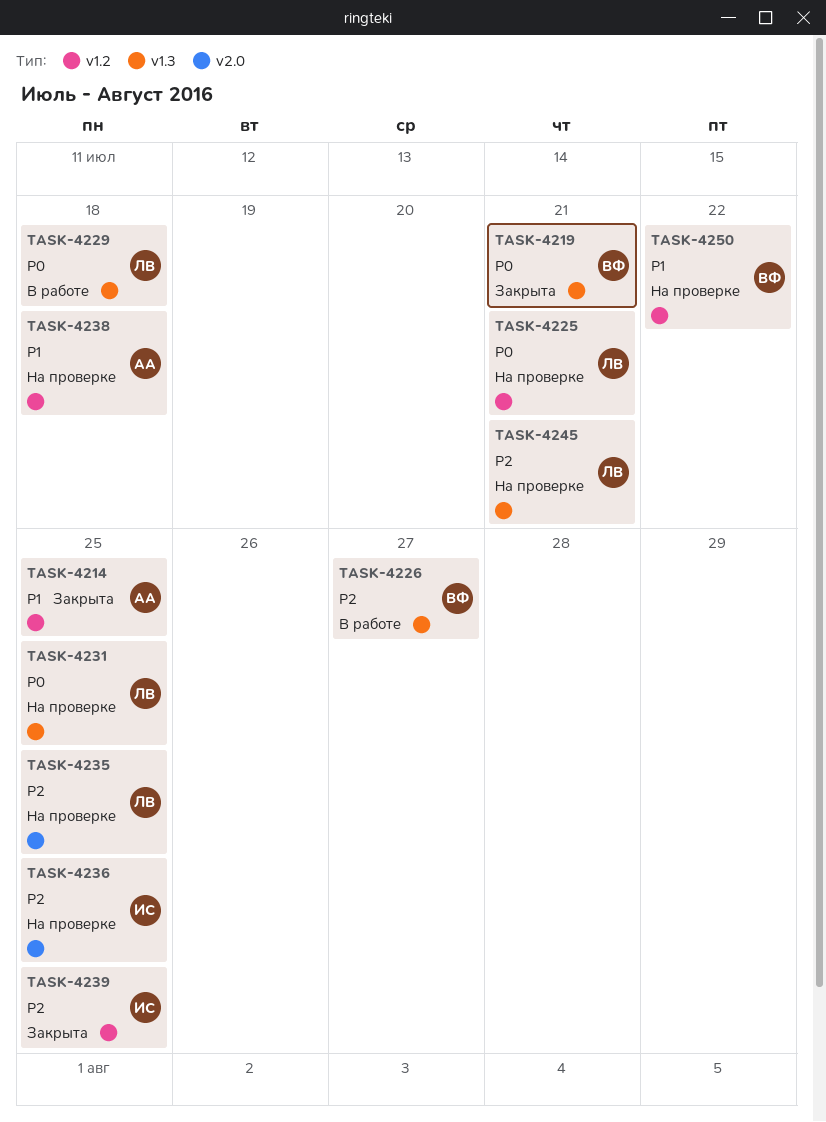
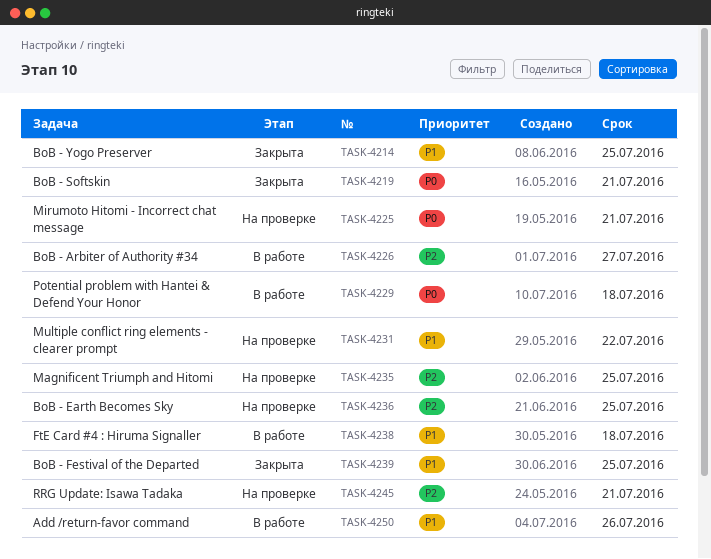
TASK-4231, priority: P0 -> P1
TASK-4231, due: Jul 25 -> Jul 22
TASK-4238, status: На проверке -> В работе
TASK-4239, priority: P2 -> P1
TASK-4250, status: На проверке -> В работе
TASK-4250, due: Jul 22 -> Jul 26

